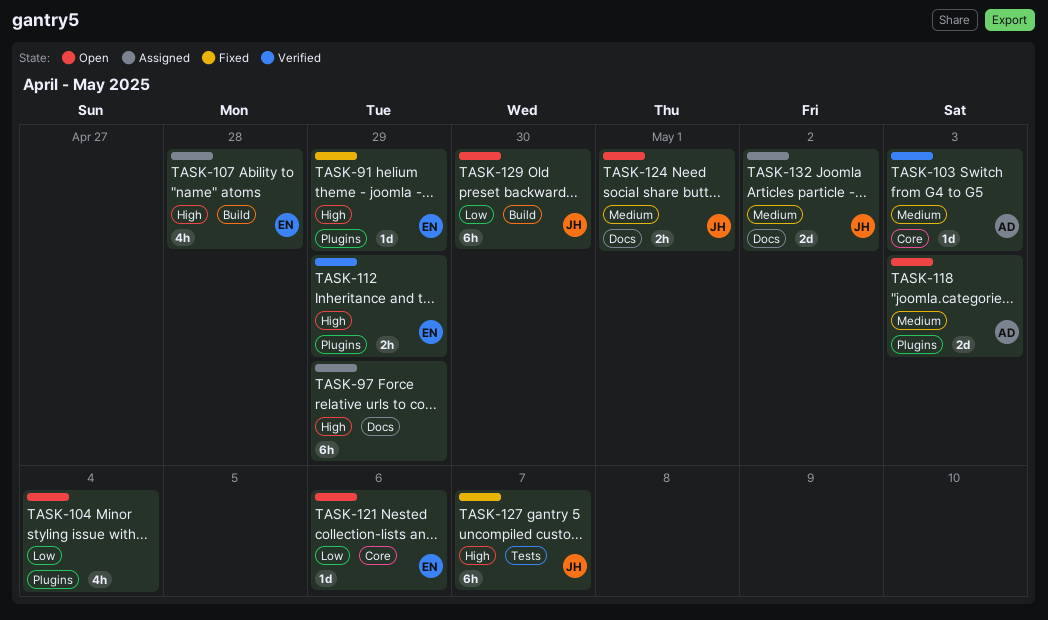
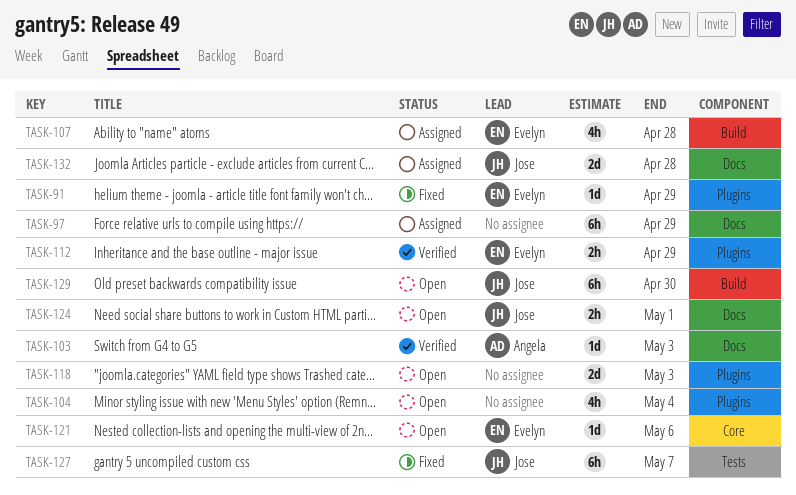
TASK-103, label: Core -> Docs
TASK-118, owner: Angela -> none
TASK-132, due: May 2 -> Apr 28

